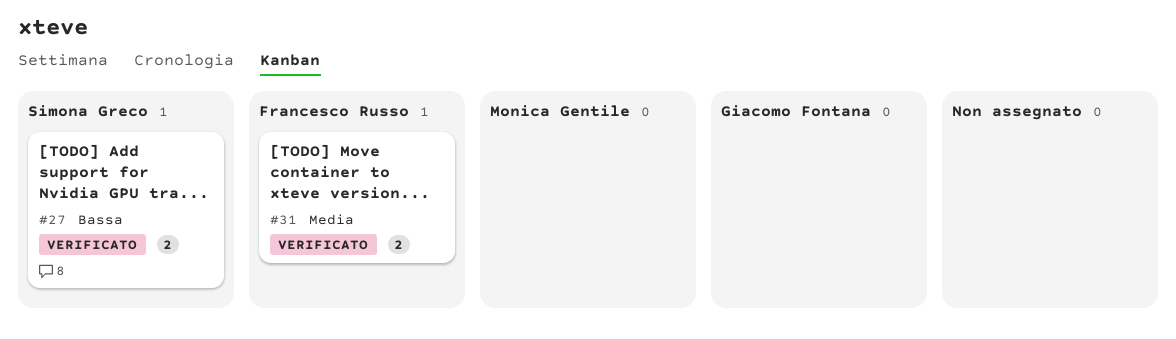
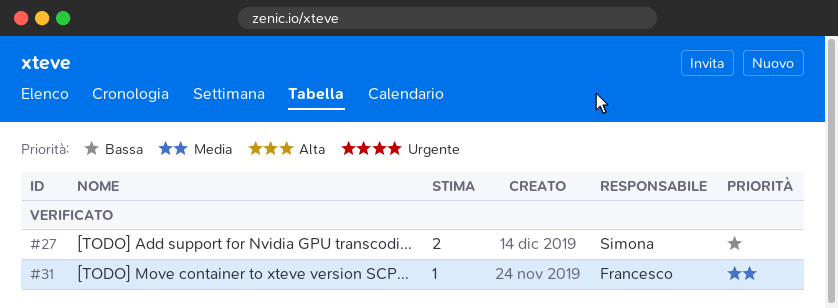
#31, estimate: 2 -> 1

